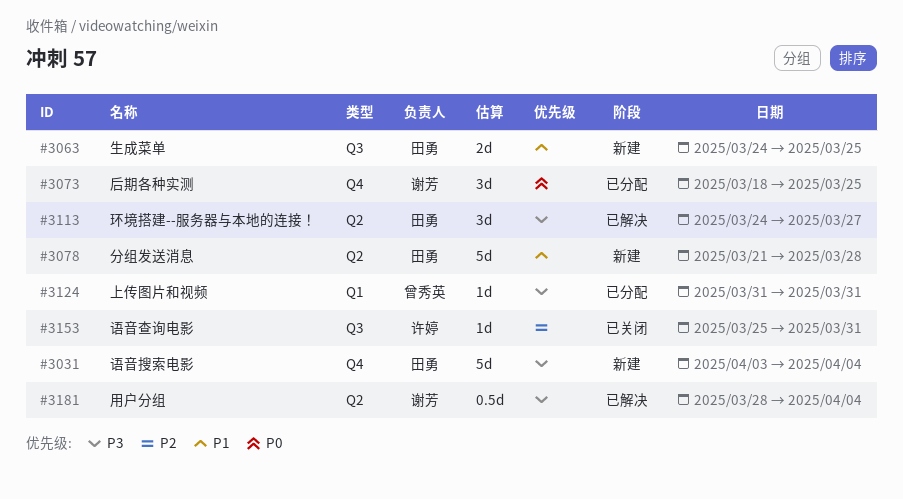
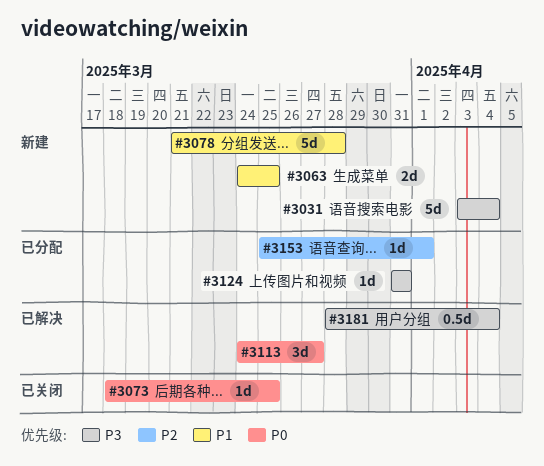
#3073, status: 已分配 -> 已关闭
#3073, estimate: 3d -> 1d
#3113, priority: P3 -> P0
#3153, status: 已关闭 -> 已分配
#3153, due: Mar 31 -> Apr 1

